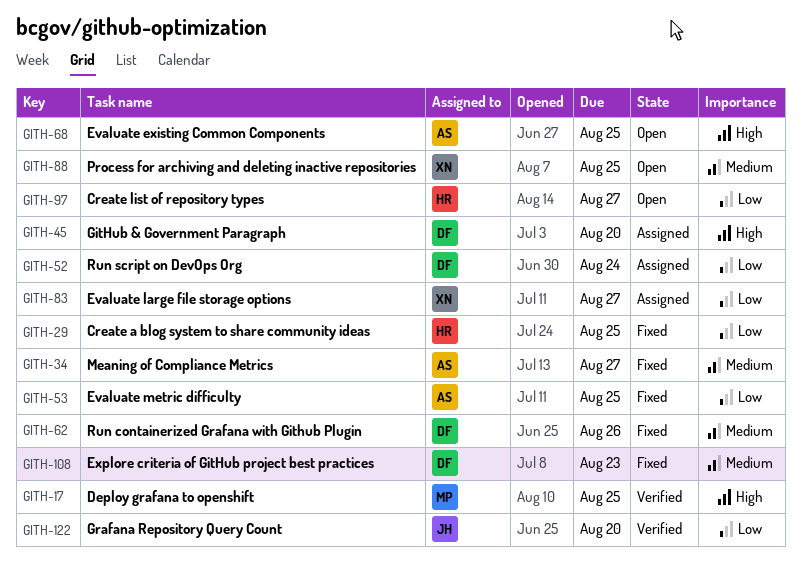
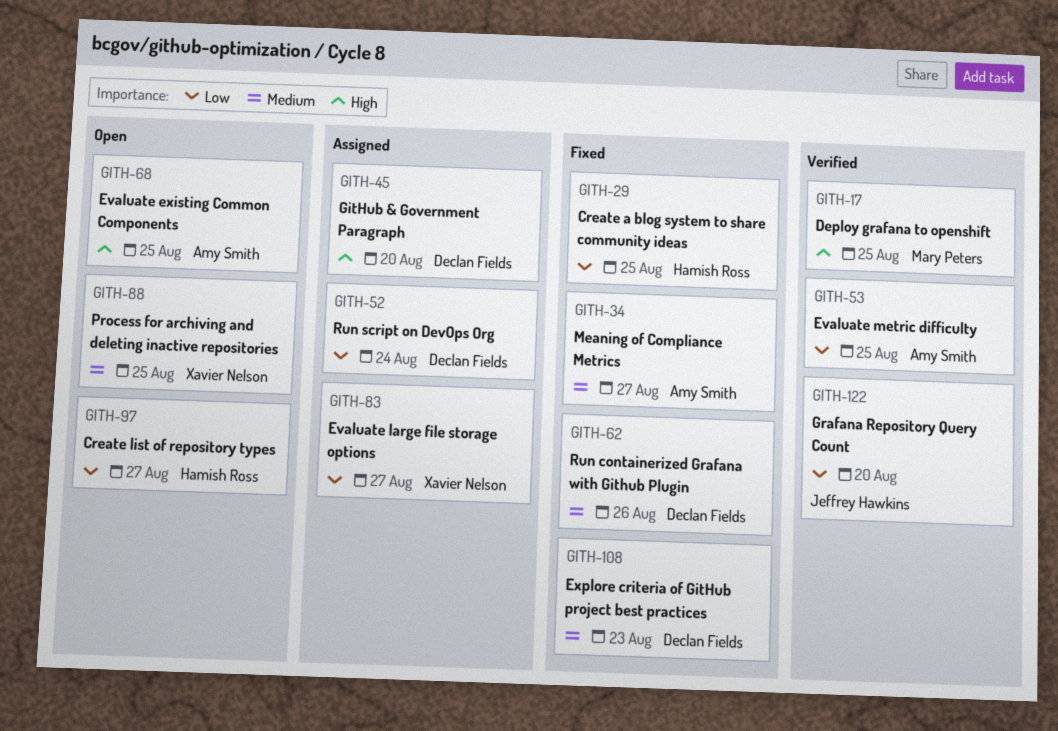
GITH-53, status: Fixed -> Verified

